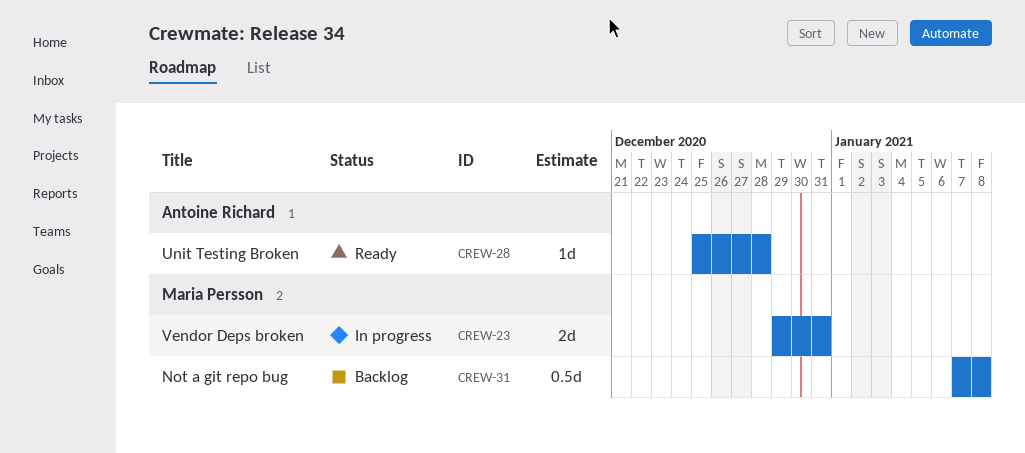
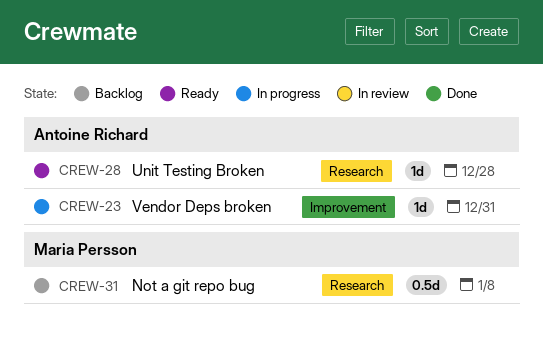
CREW-23, owner: Maria Persson -> Antoine Richard
CREW-23, estimate: 2d -> 1d

